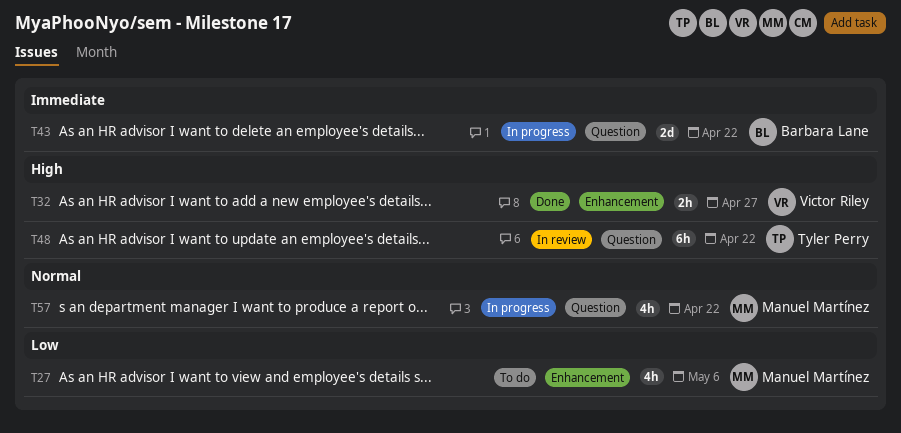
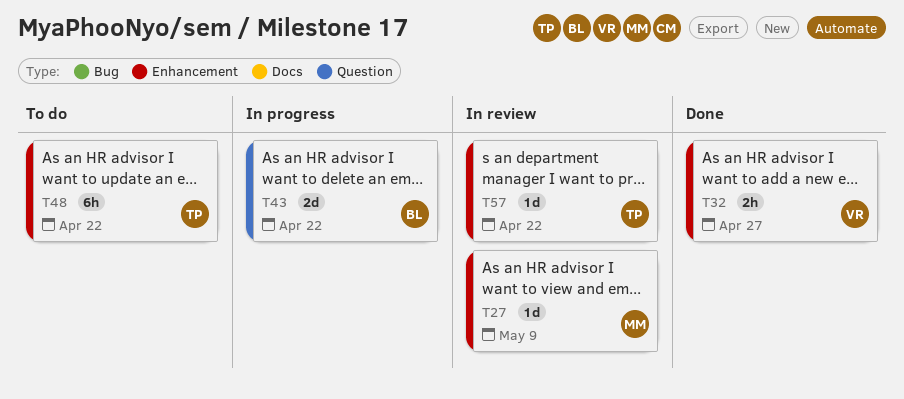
T27, status: To do -> In review
T27, estimate: 4h -> 1d
T27, due: May 6 -> May 9
T48, status: In review -> To do
T48, label: Question -> Enhancement
T57, status: In progress -> In review
T57, owner: Manuel Martínez -> Tyler Perry
T57, label: Question -> Enhancement
T57, estimate: 4h -> 1d

